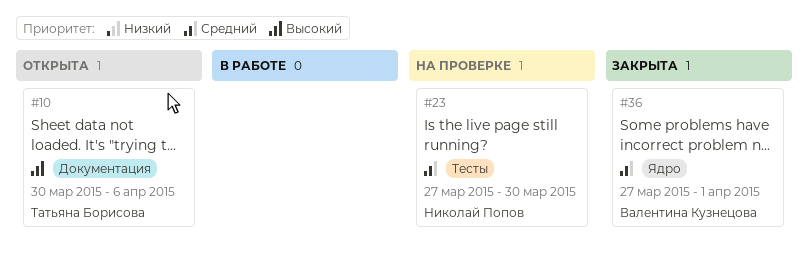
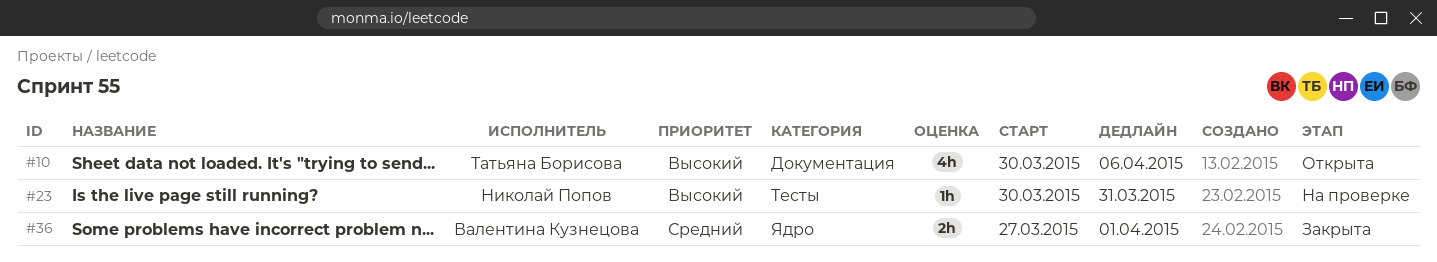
#23, priority: Средний -> Высокий
#23, start: Mar 27 -> Mar 30
#23, due: Mar 30 -> Mar 31

